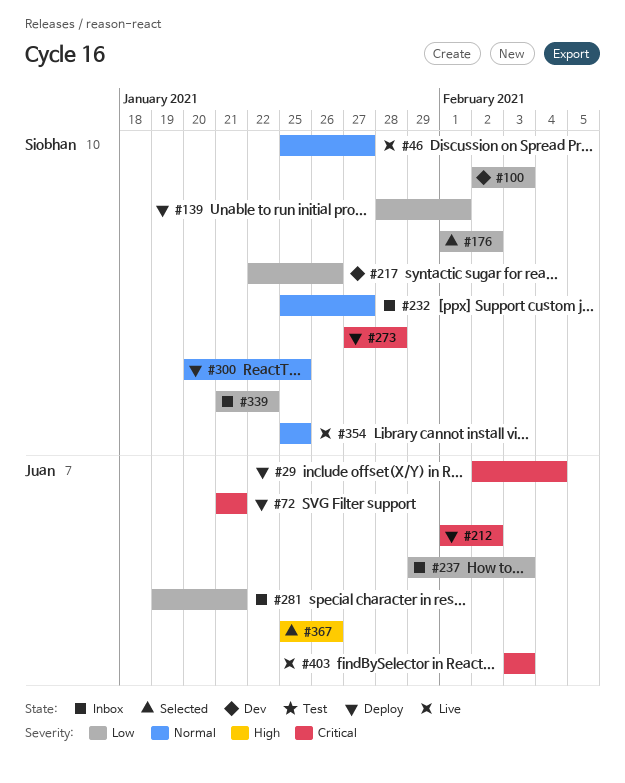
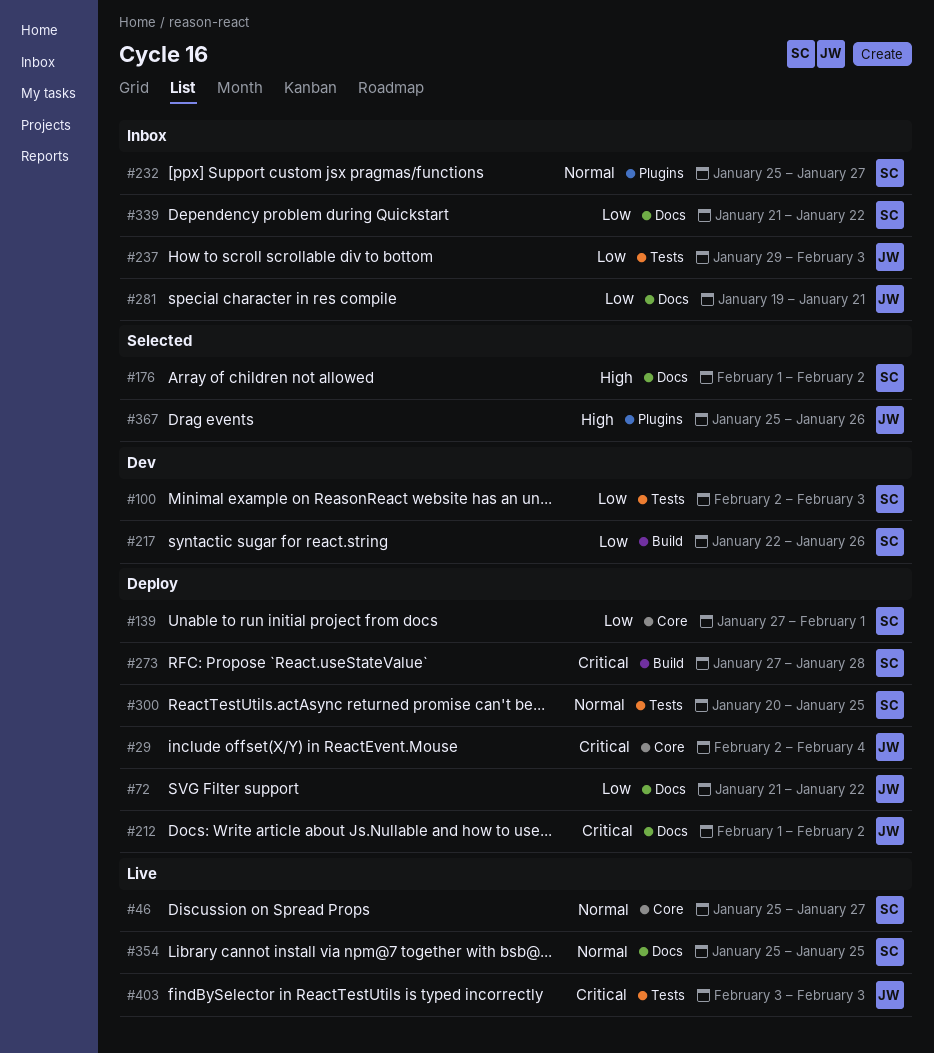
#72, priority: Critical -> Low
#72, due: Jan 21 -> Jan 22
#139, start: Jan 28 -> Jan 27
#176, priority: Low -> High

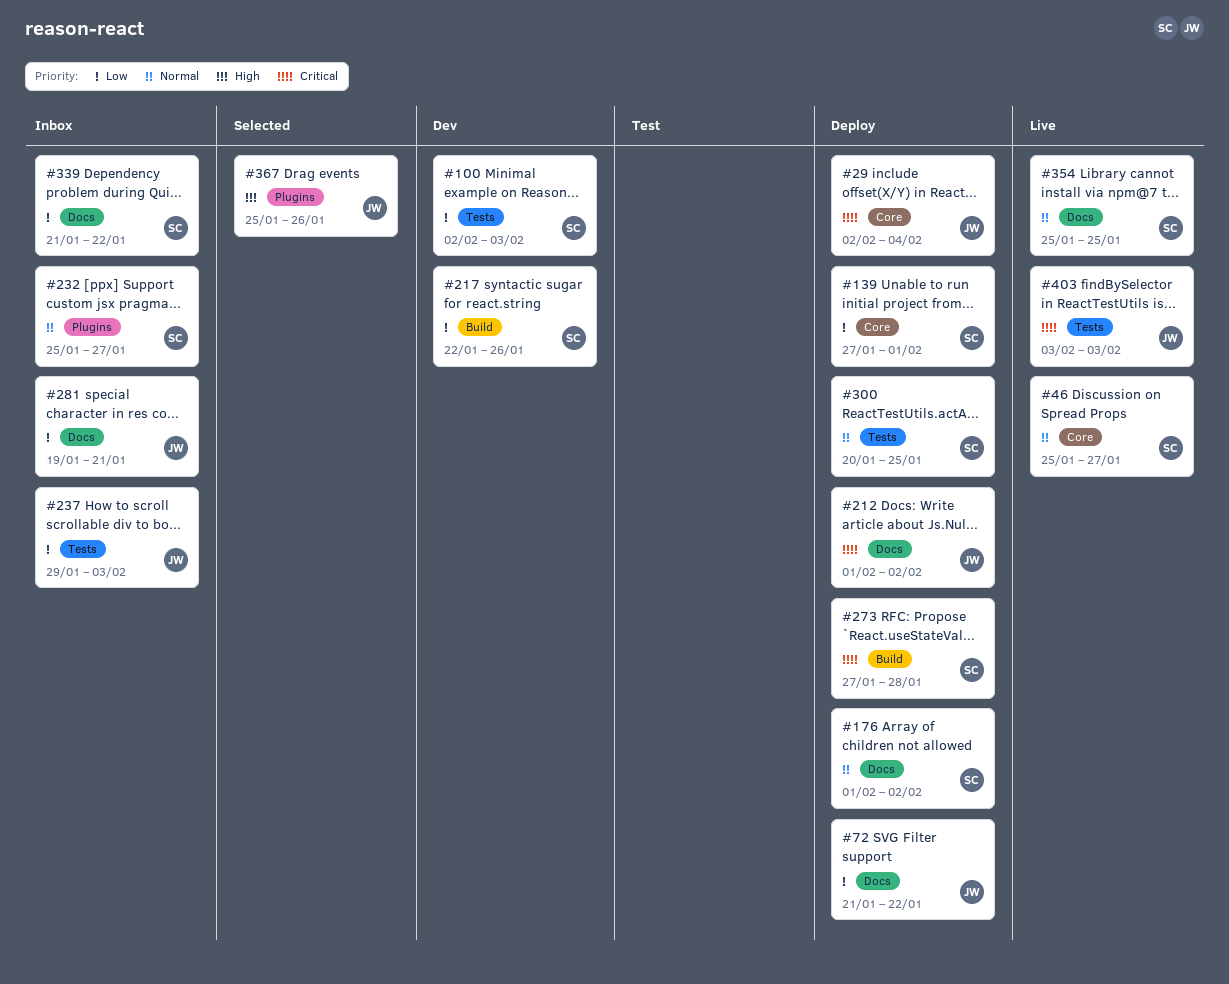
#176, status: Selected -> Deploy
#176, priority: High -> Normal

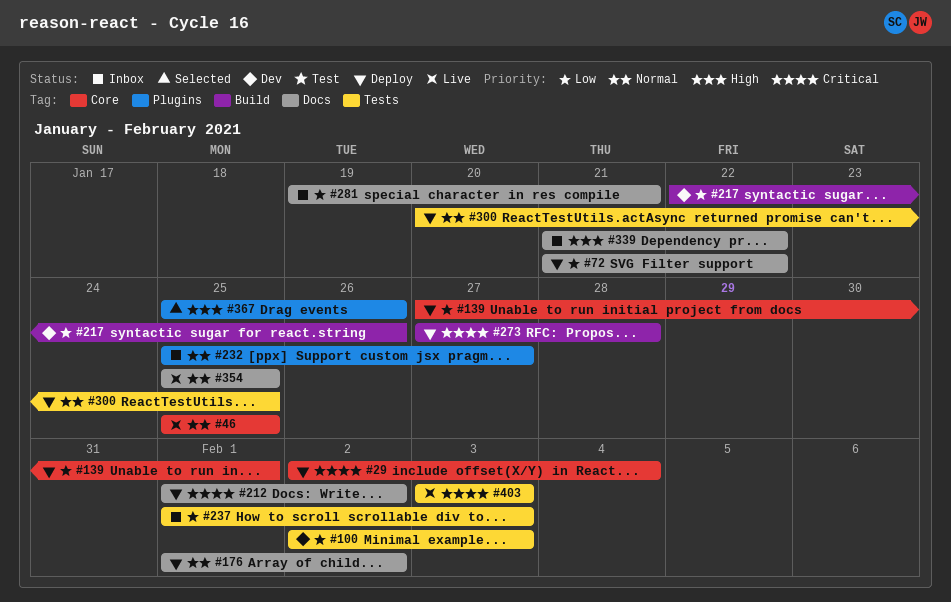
#46, due: Jan 27 -> Jan 25
#237, start: Jan 29 -> Feb 1
#339, priority: Low -> High

